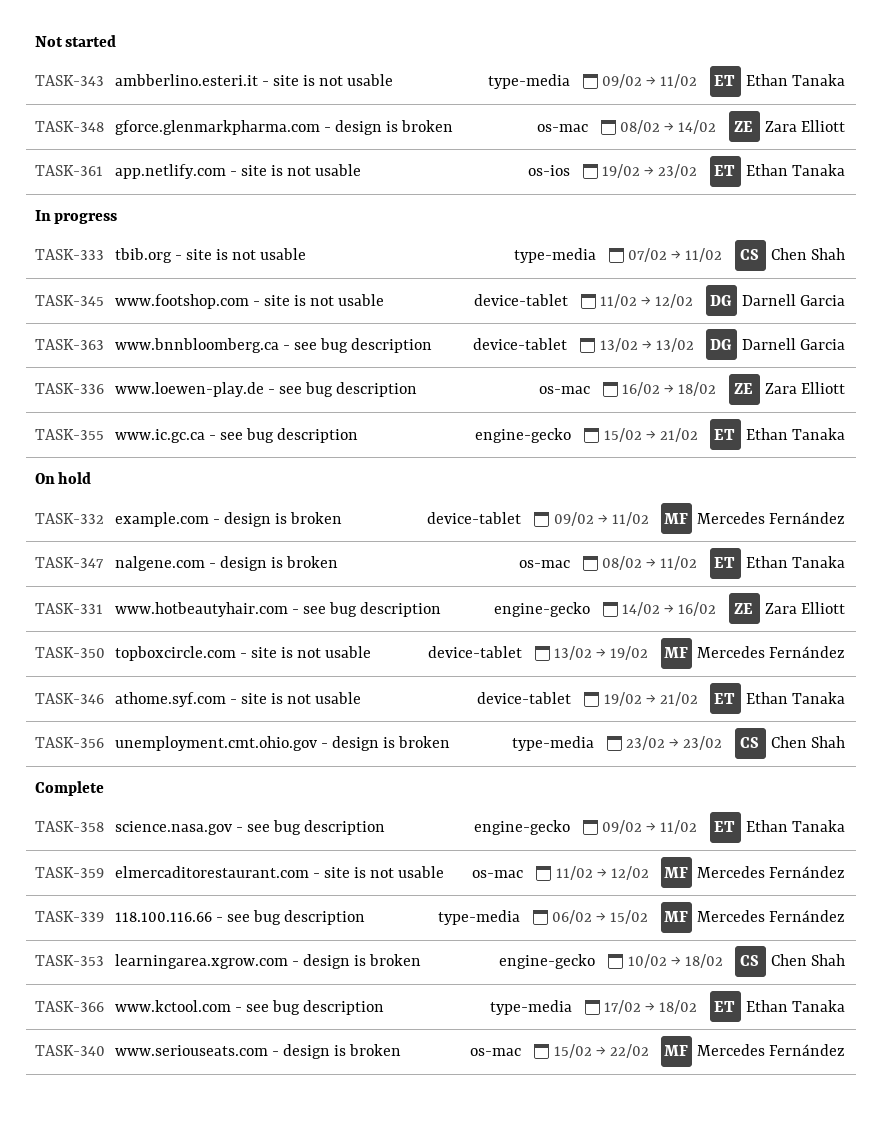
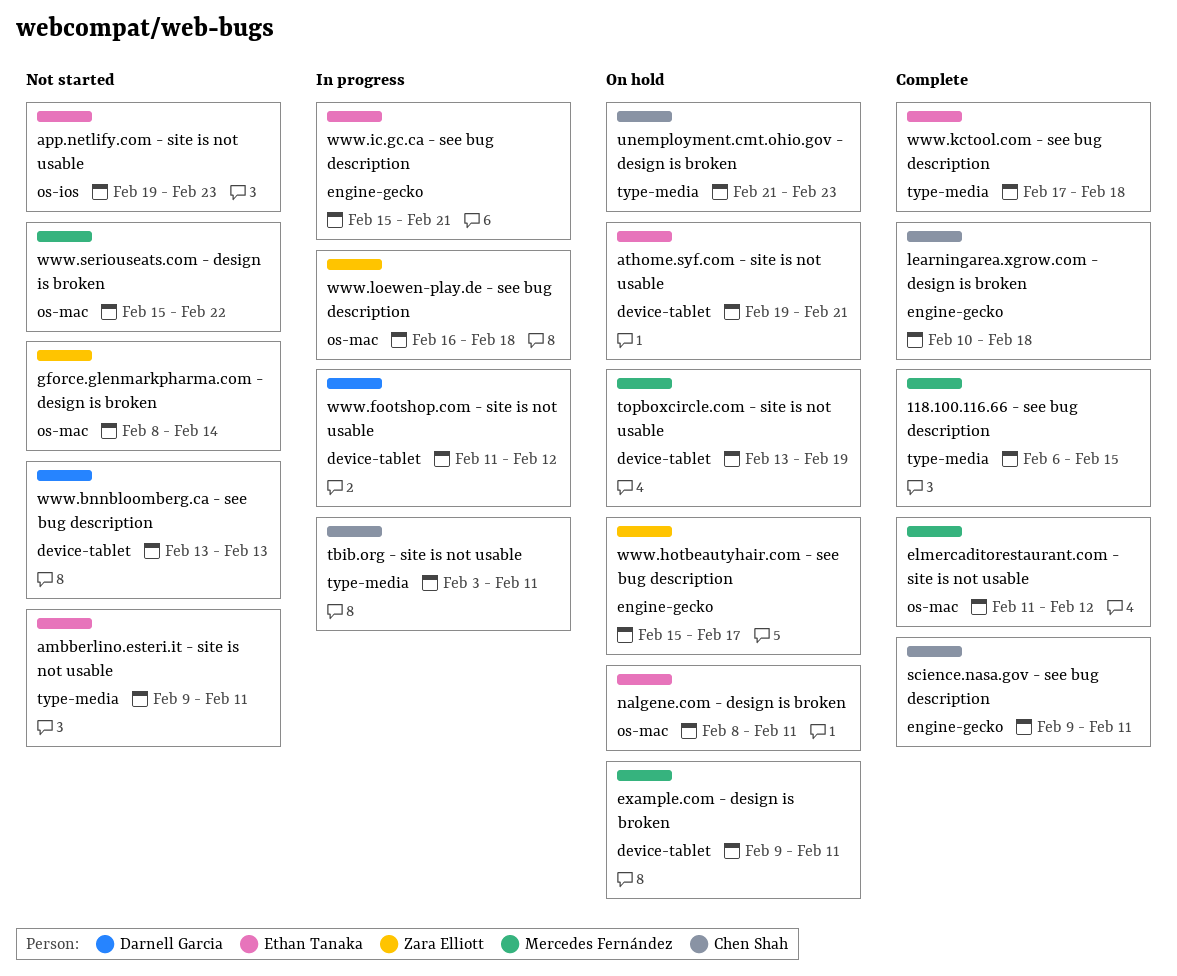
science.nasa.gov - see bug description, owner: Ethan Tanaka -> Chen Shah
tbib.org - site is not usable, start: Feb 7 -> Feb 3
unemployment.cmt.ohio.gov - design is broken, start: Feb 23 -> Feb 21
www.bnnbloomberg.ca - see bug description, status: In progress -> Not started
www.hotbeautyhair.com - see bug description, start: Feb 14 -> Feb 15
www.hotbeautyhair.com - see bug description, due: Feb 16 -> Feb 17
www.seriouseats.com - design is broken, status: Complete -> Not started

